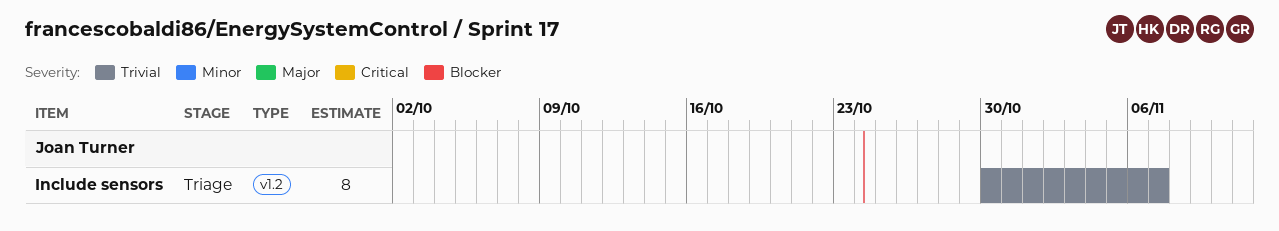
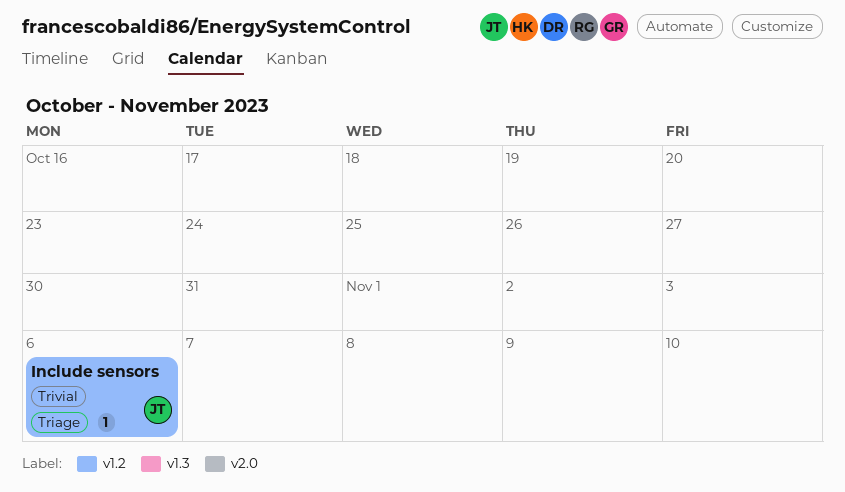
Include sensors, estimate: 8 -> 1
Include sensors, due: Nov 7 -> Nov 6

